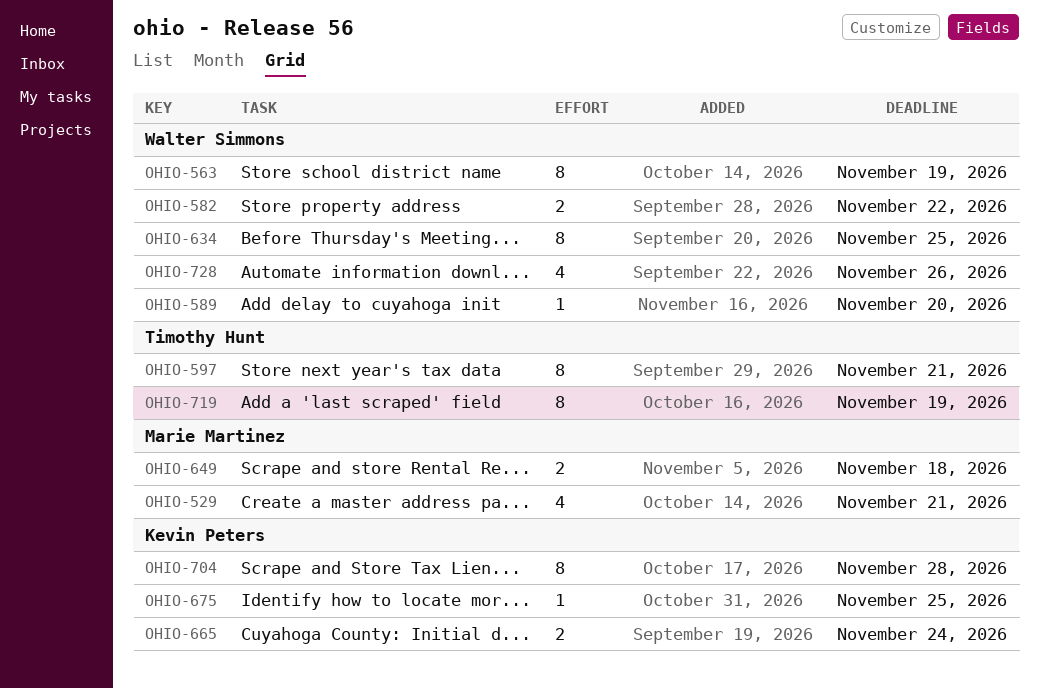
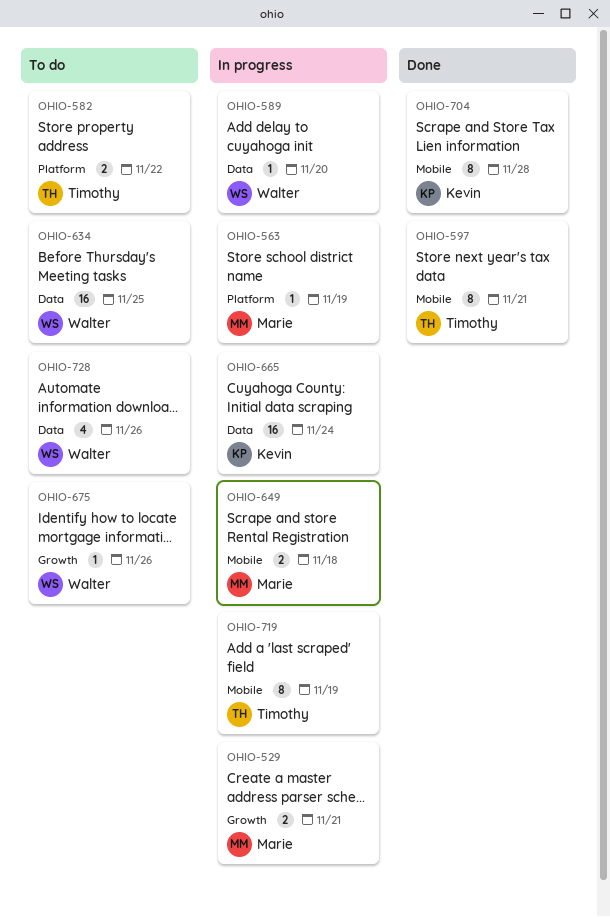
OHIO-529, estimate: 4 -> 2
OHIO-563, owner: Walter Simmons -> Marie Martinez
OHIO-563, estimate: 8 -> 1
OHIO-582, owner: Walter Simmons -> Timothy Hunt
OHIO-634, estimate: 8 -> 16
OHIO-665, estimate: 2 -> 16
OHIO-675, owner: Kevin Peters -> Walter Simmons
OHIO-675, due: Nov 25 -> Nov 26

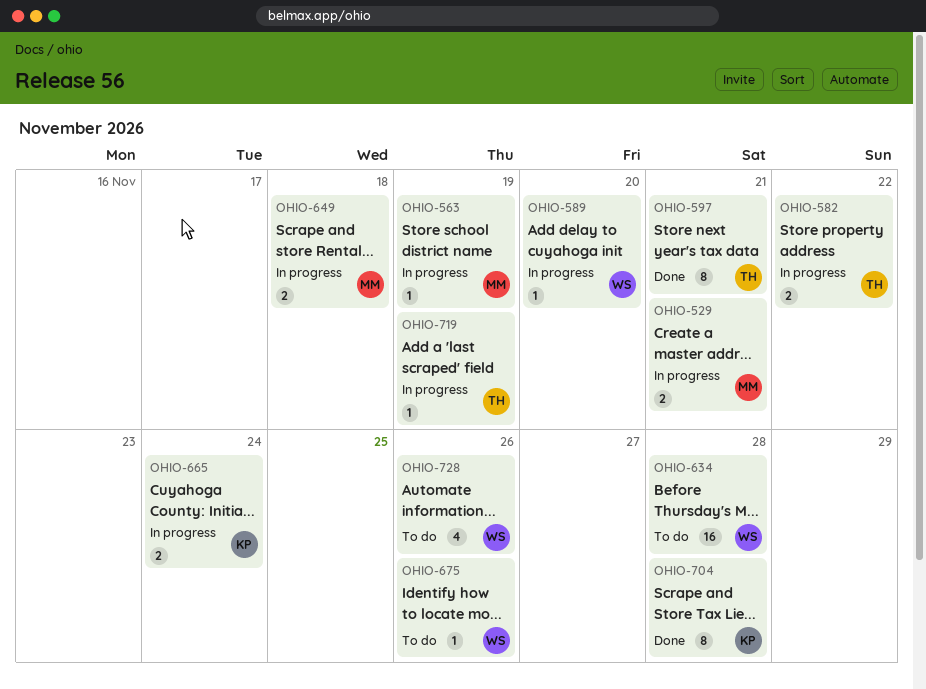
OHIO-582, status: To do -> In progress
OHIO-634, due: Nov 25 -> Nov 28
OHIO-665, estimate: 16 -> 2
OHIO-719, estimate: 8 -> 1

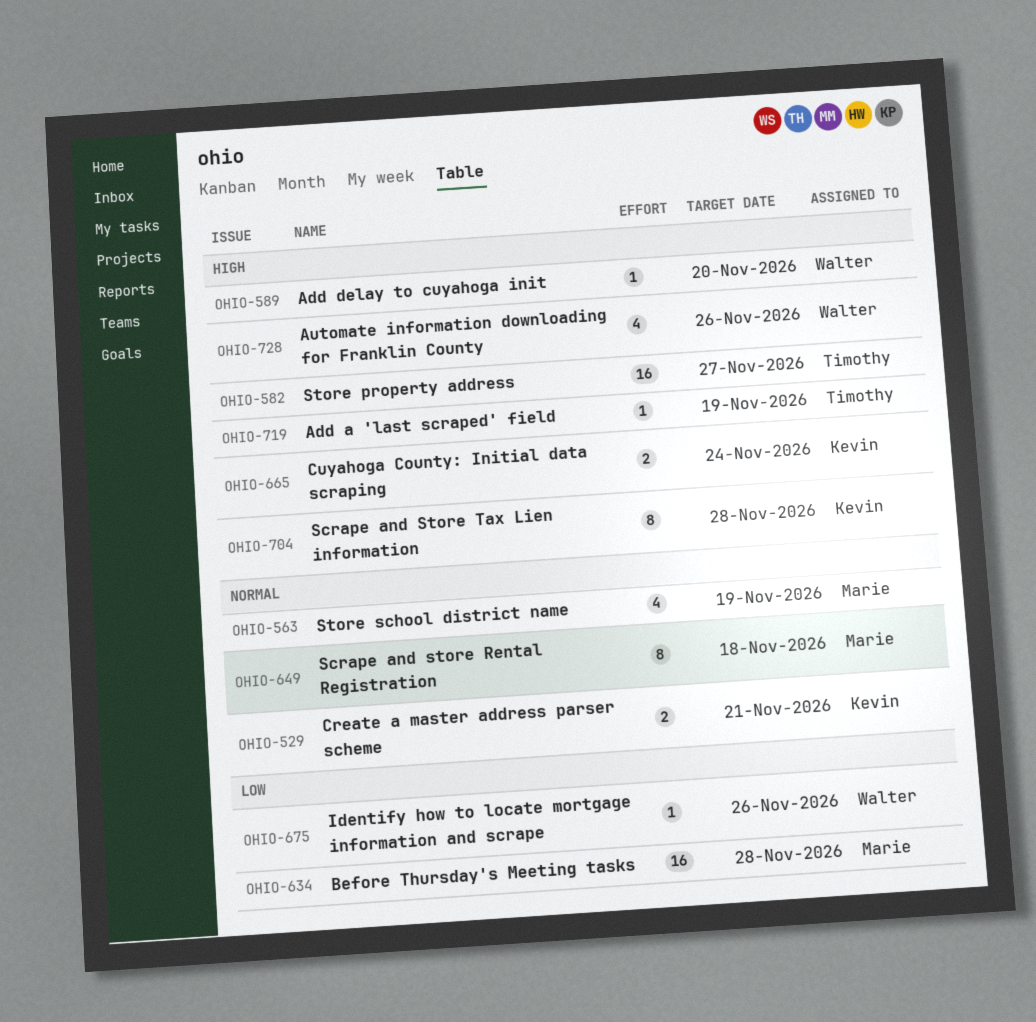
OHIO-529, owner: Marie -> Kevin
OHIO-563, estimate: 1 -> 4
OHIO-582, estimate: 2 -> 16
OHIO-582, due: Nov 22 -> Nov 27
OHIO-597: present -> none
OHIO-634, owner: Walter -> Marie
OHIO-649, estimate: 2 -> 8

